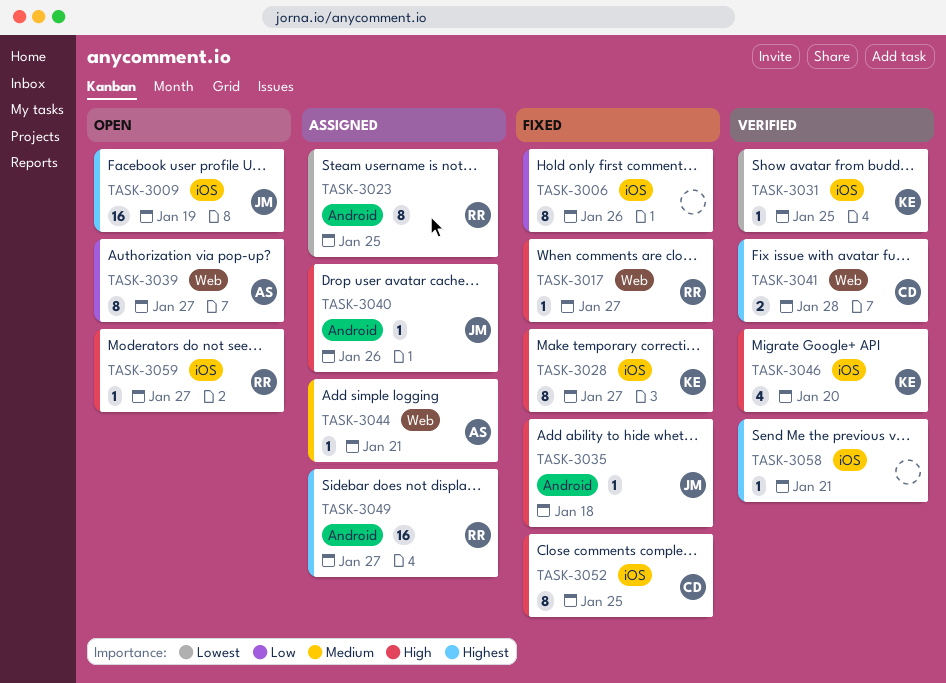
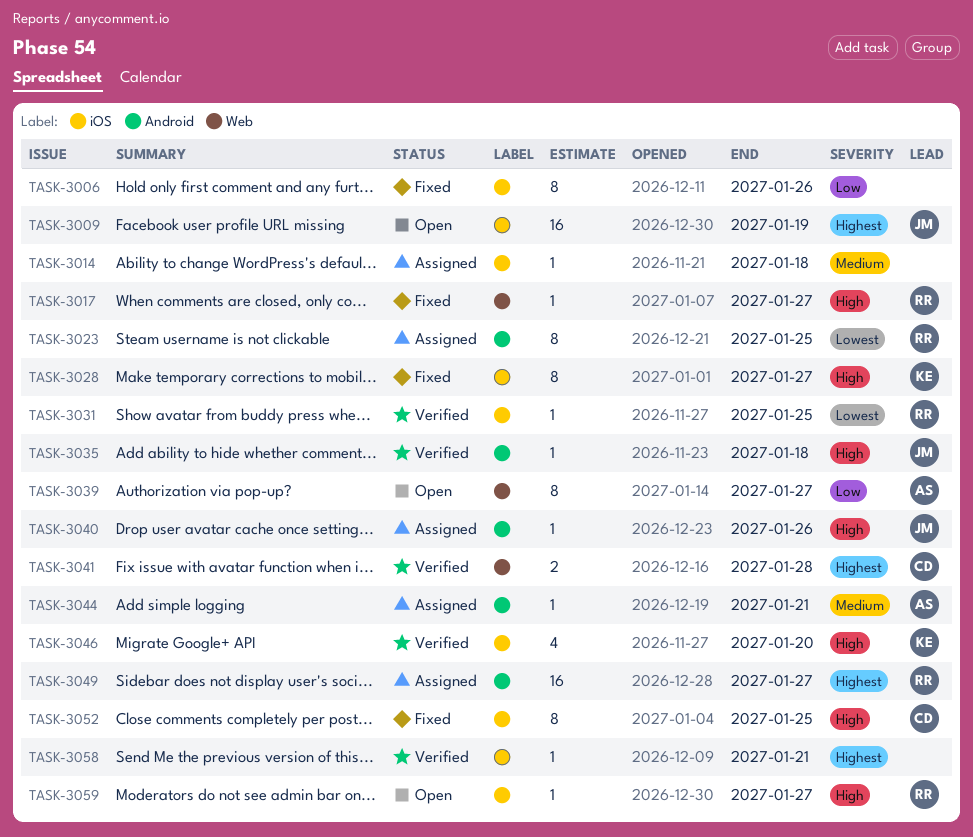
TASK-3014: none -> present
TASK-3031, owner: KE -> RR
TASK-3035, status: Fixed -> Verified
TASK-3044, label: Web -> Android

